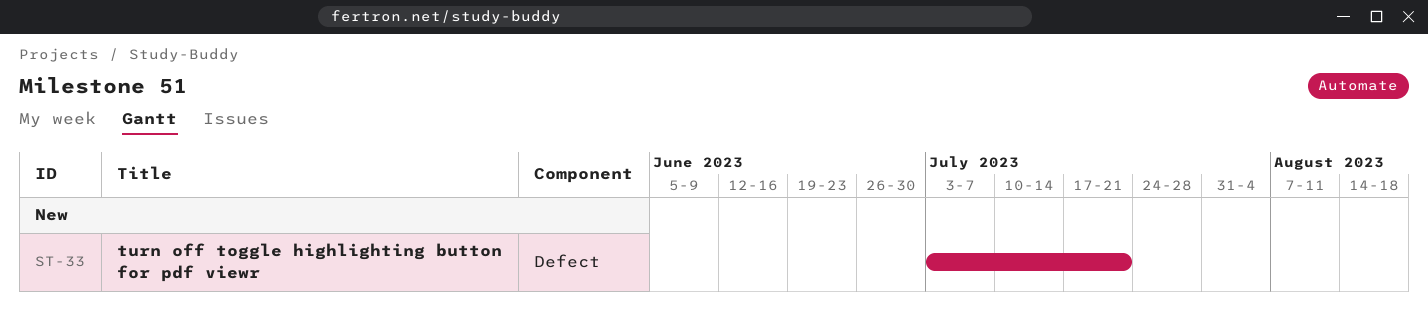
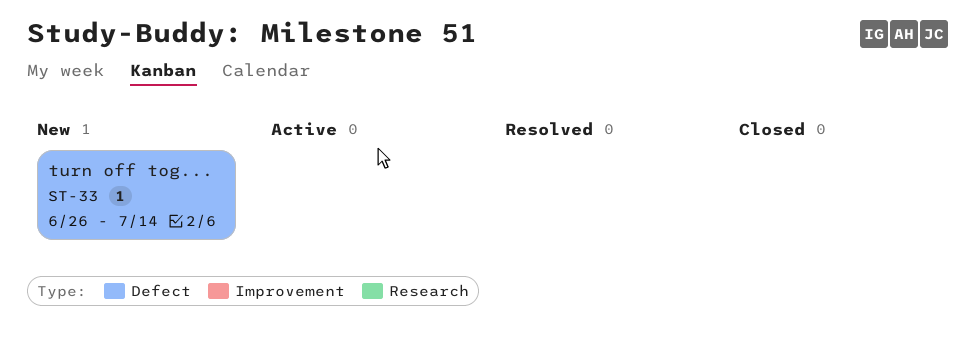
ST-33, start: Jul 3 -> Jun 26
ST-33, due: Jul 21 -> Jul 14

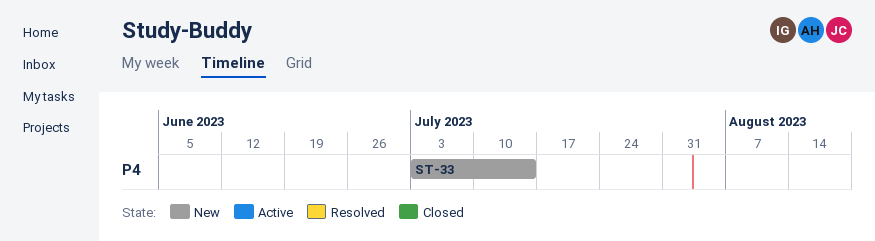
ST-33, start: Jun 26 -> Jul 3

